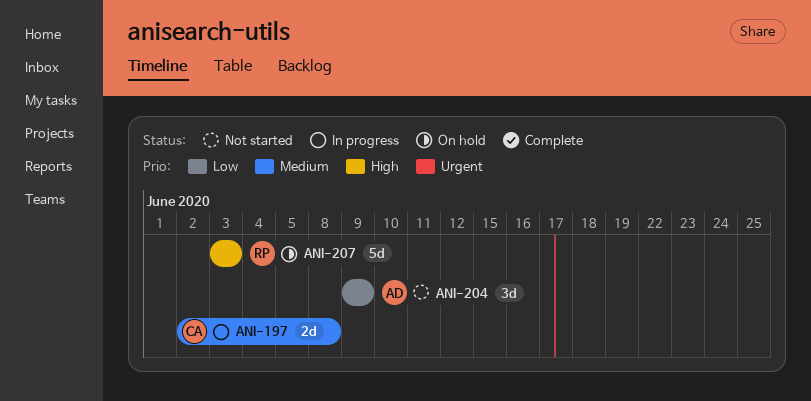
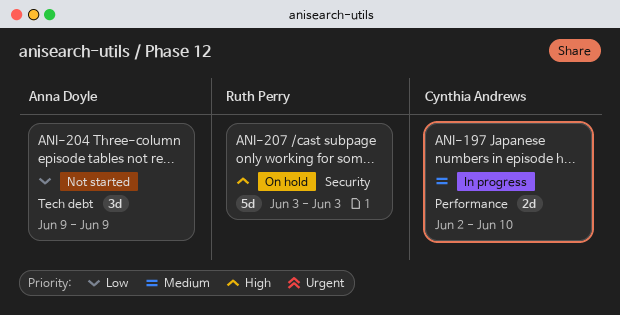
ANI-197, due: Jun 8 -> Jun 10

